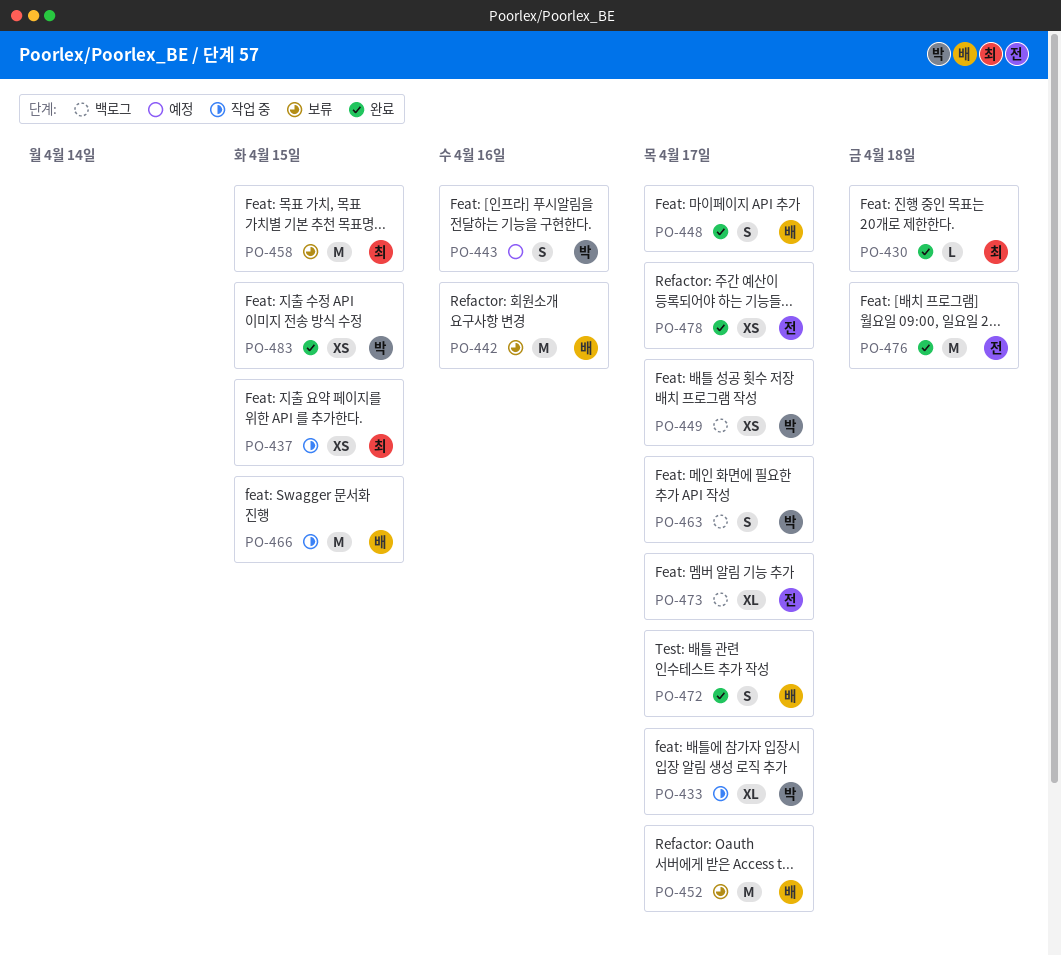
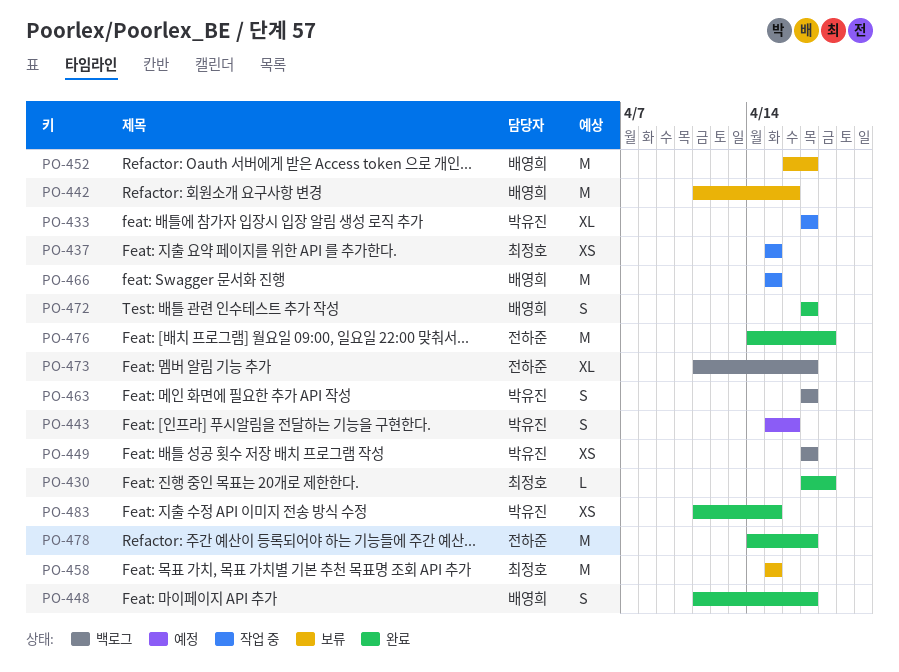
PO-478, estimate: XS -> M

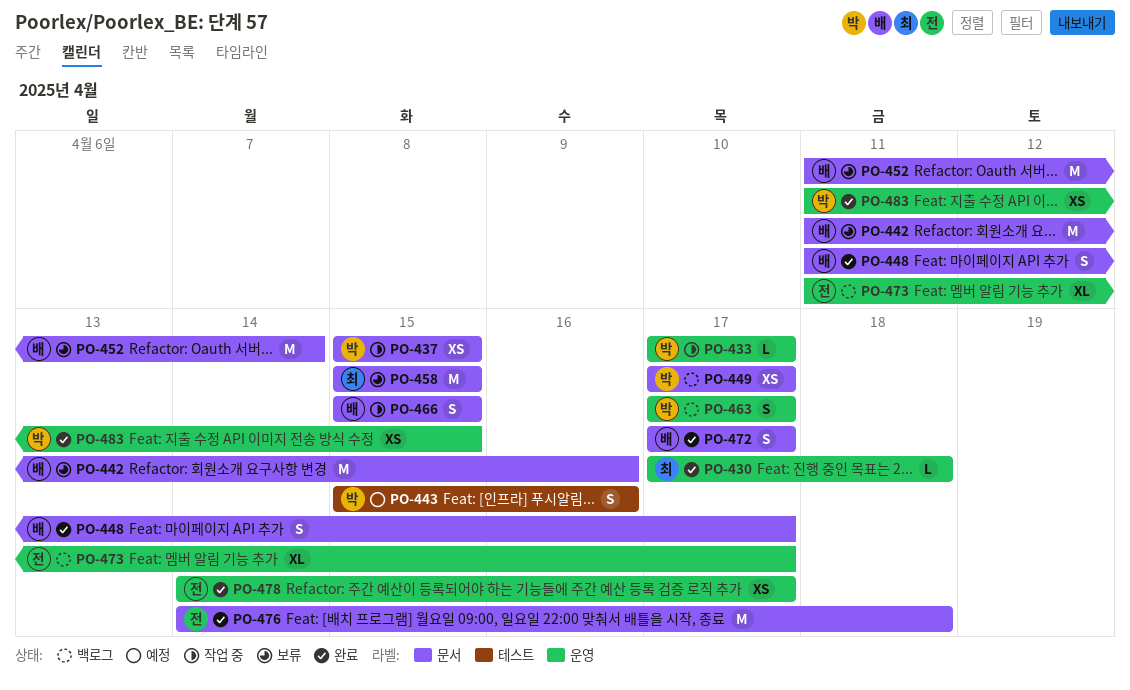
PO-433, estimate: XL -> L
PO-437, owner: 최정호 -> 박유진
PO-452, start: Apr 16 -> Apr 11
PO-452, due: Apr 17 -> Apr 14
PO-466, estimate: M -> S
PO-478, estimate: M -> XS

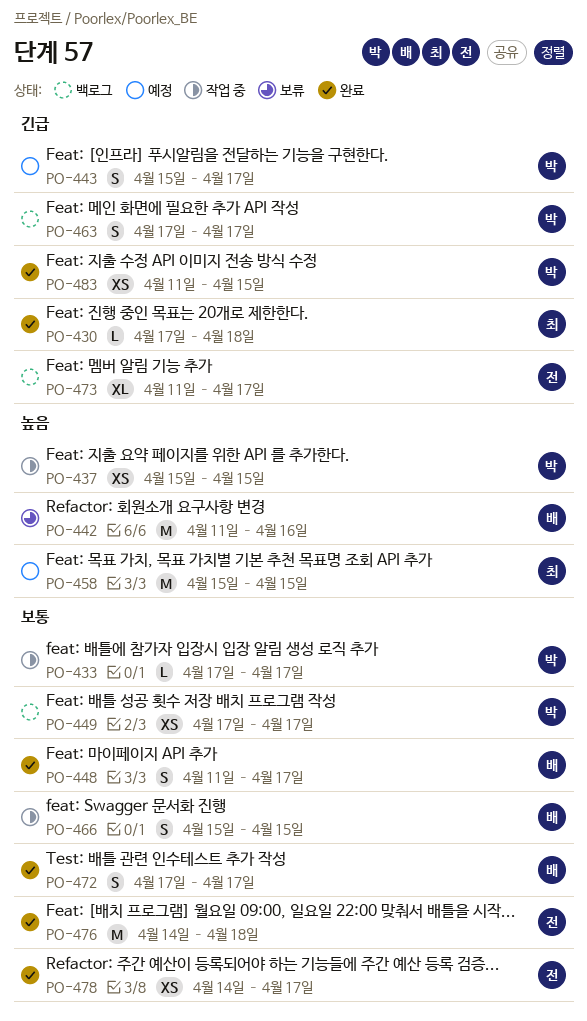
PO-443, due: Apr 16 -> Apr 17
PO-452: present -> none
PO-458, status: 보류 -> 예정

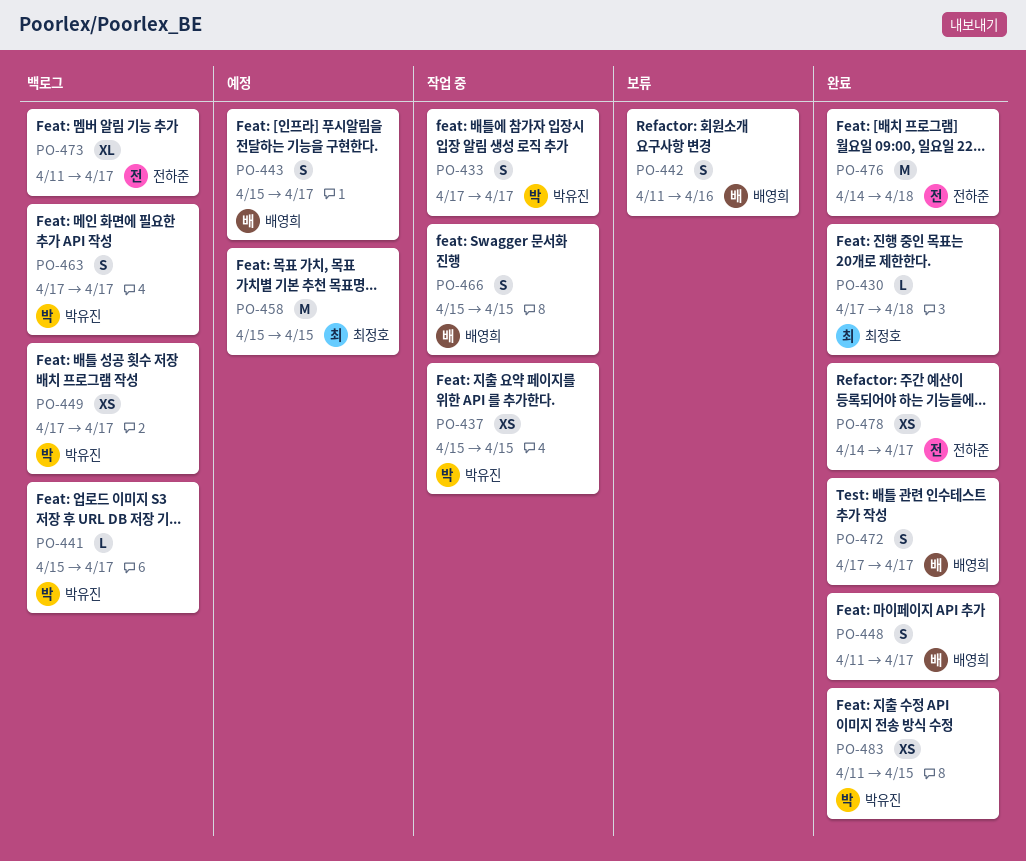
PO-433, estimate: L -> S
PO-441: none -> present
PO-442, estimate: M -> S
PO-443, owner: 박유진 -> 배영희

